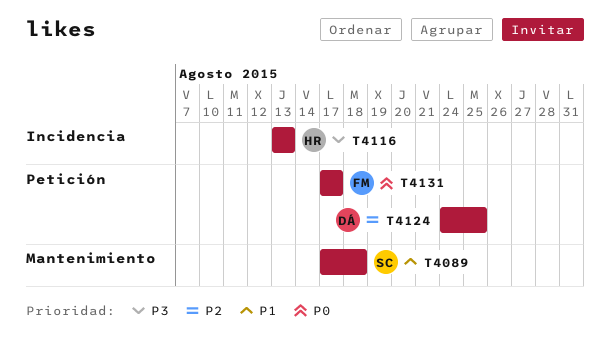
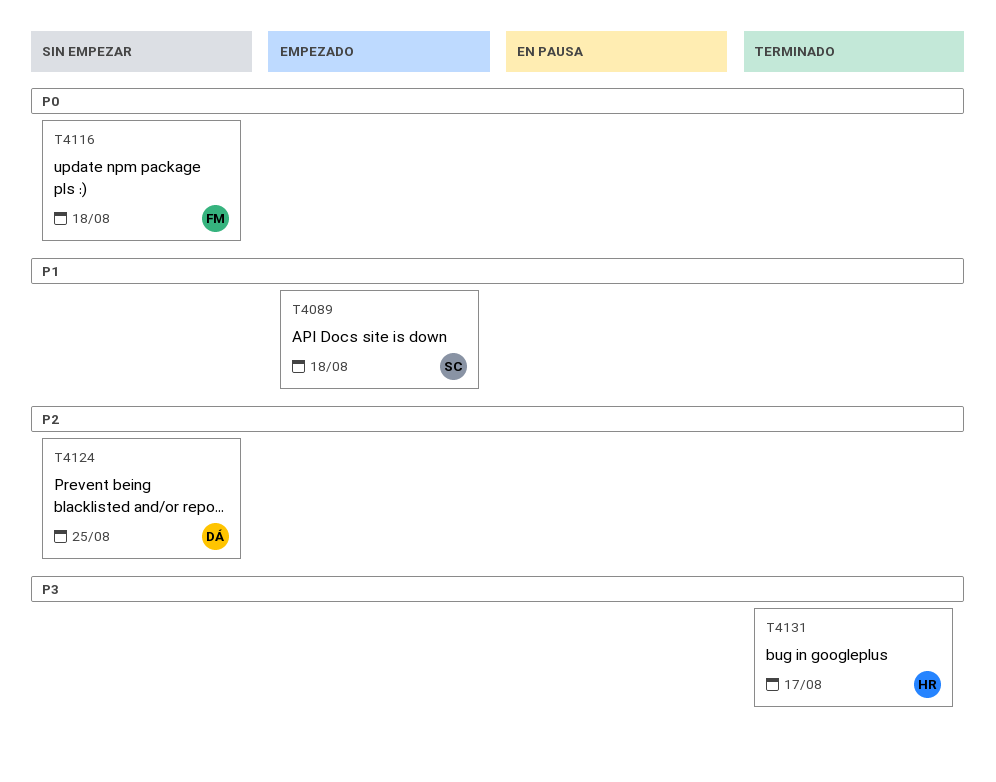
T4116, owner: HR -> FM
T4116, priority: P3 -> P0
T4116, due: Aug 13 -> Aug 18
T4131, owner: FM -> HR
T4131, priority: P0 -> P3

